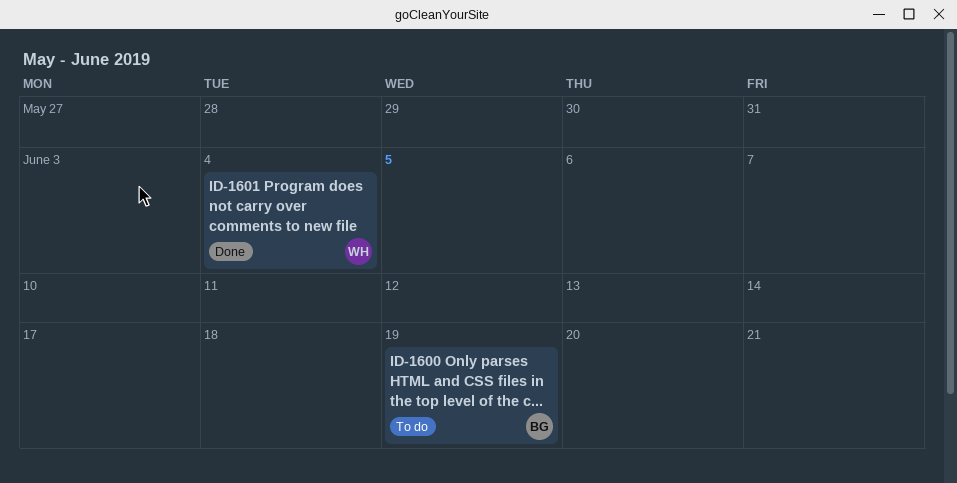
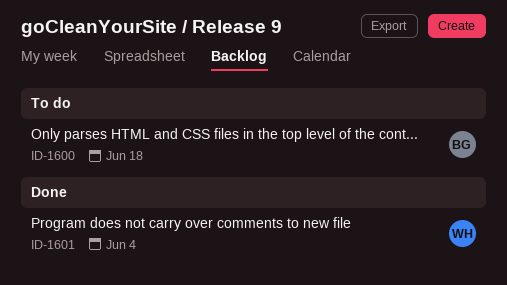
ID-1600, due: Jun 19 -> Jun 18

